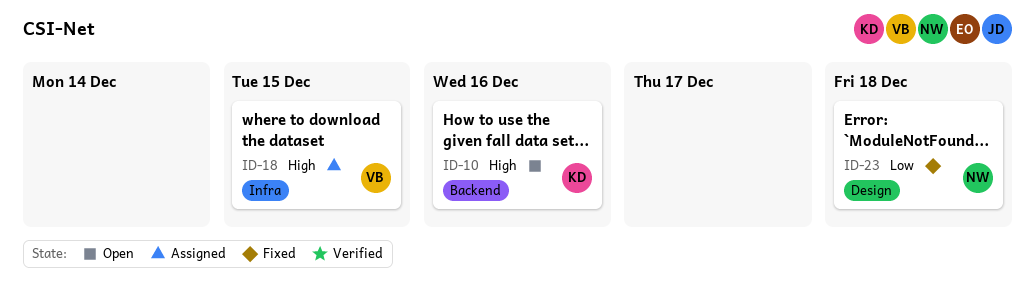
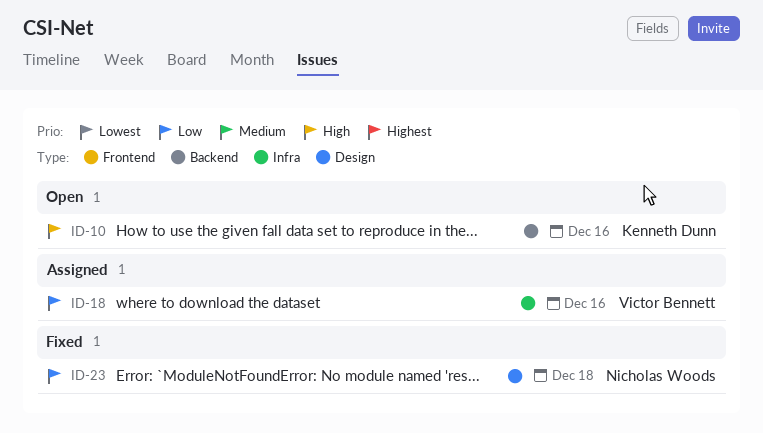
ID-18, priority: High -> Low
ID-18, due: Dec 15 -> Dec 16

